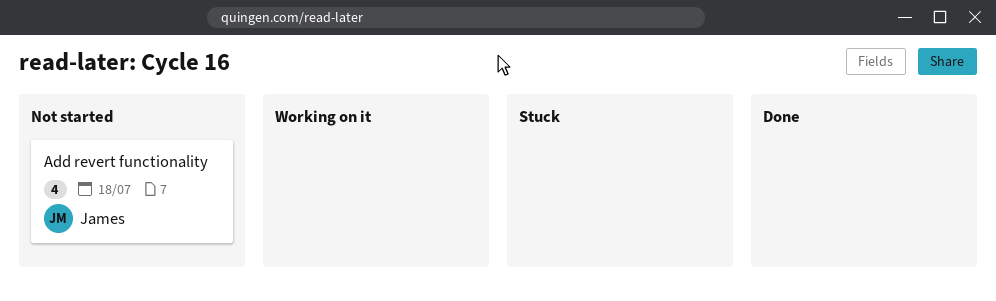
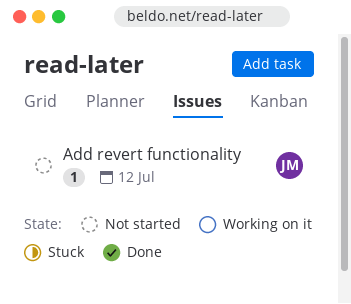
Add revert functionality, estimate: 4 -> 1
Add revert functionality, due: Jul 18 -> Jul 12

